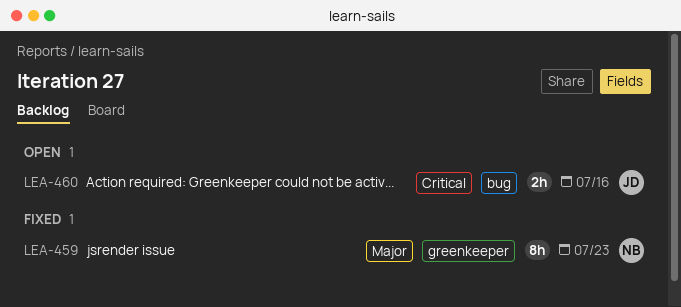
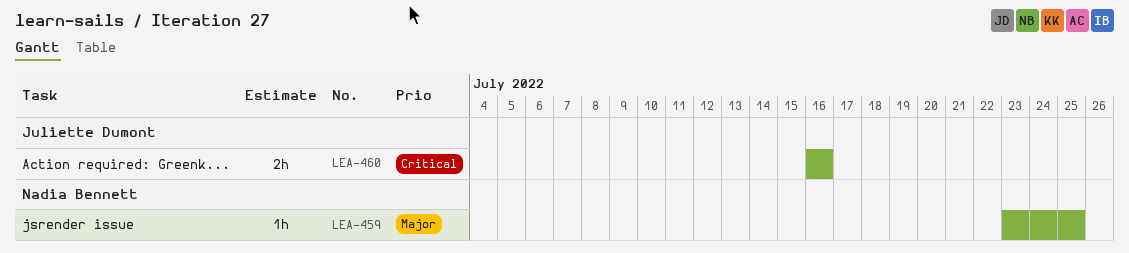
LEA-459, estimate: 8h -> 1h
LEA-459, due: Jul 23 -> Jul 25

